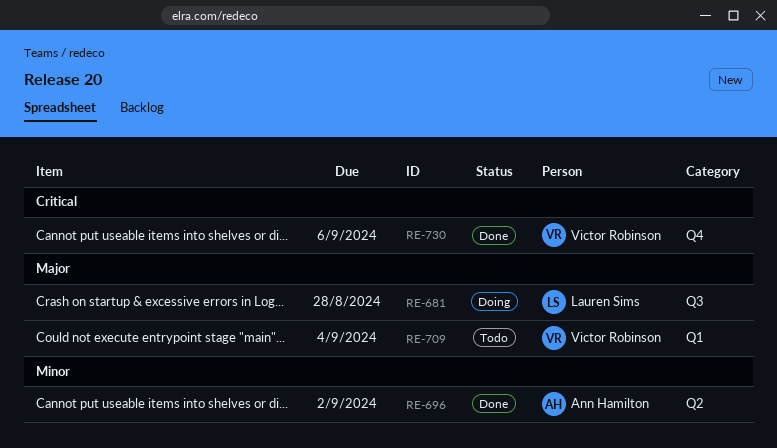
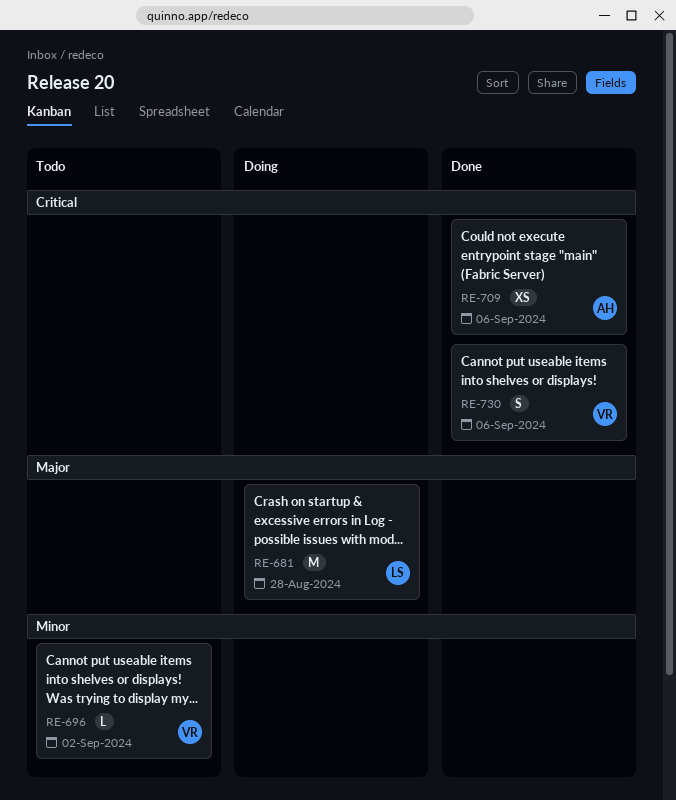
RE-696, status: Done -> Todo
RE-696, owner: Ann Hamilton -> Victor Robinson
RE-709, status: Todo -> Done
RE-709, owner: Victor Robinson -> Ann Hamilton
RE-709, priority: Major -> Critical
RE-709, due: Sep 4 -> Sep 6

